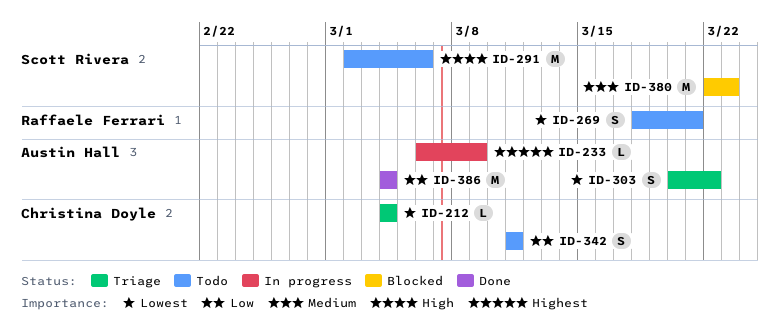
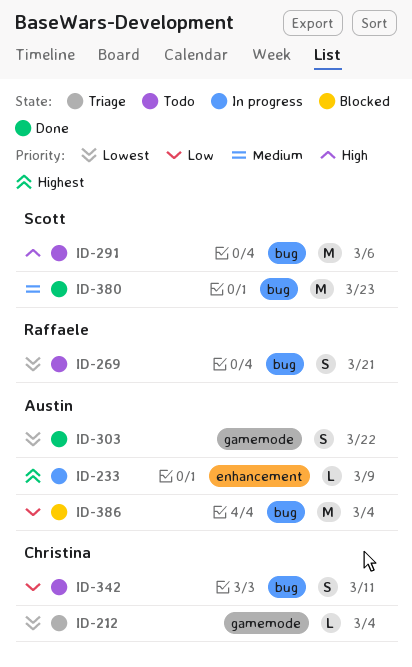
ID-303, status: Triage -> Done
ID-380, status: Blocked -> Done
ID-386, status: Done -> Blocked

